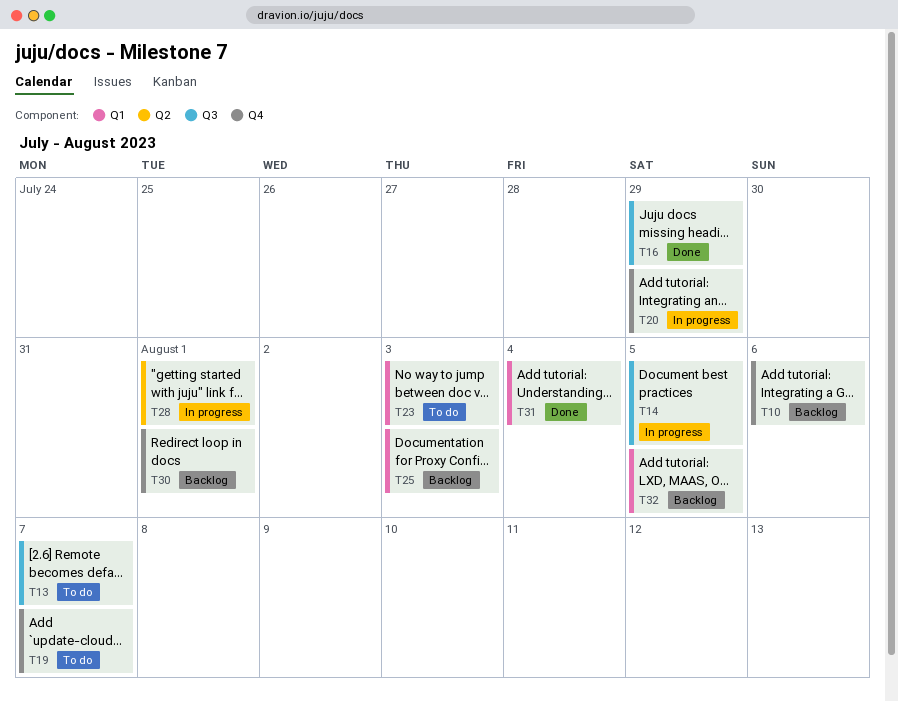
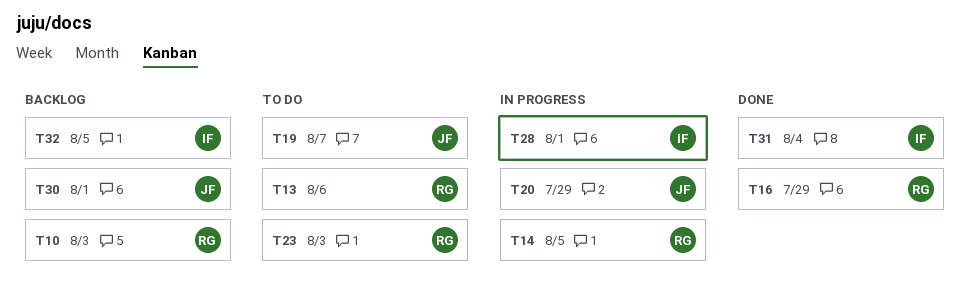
T10, due: Aug 6 -> Aug 3
T13, due: Aug 7 -> Aug 6
T25: present -> none

